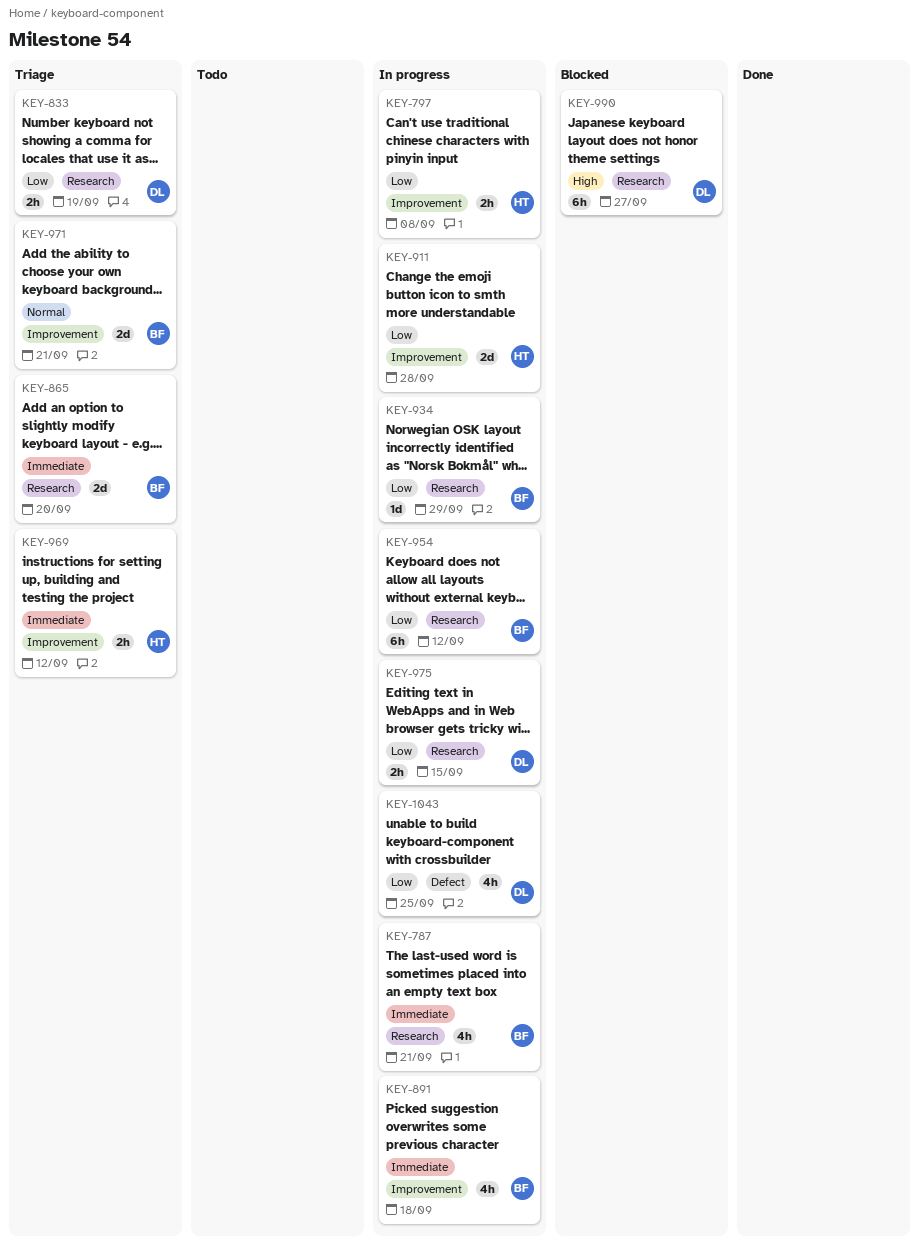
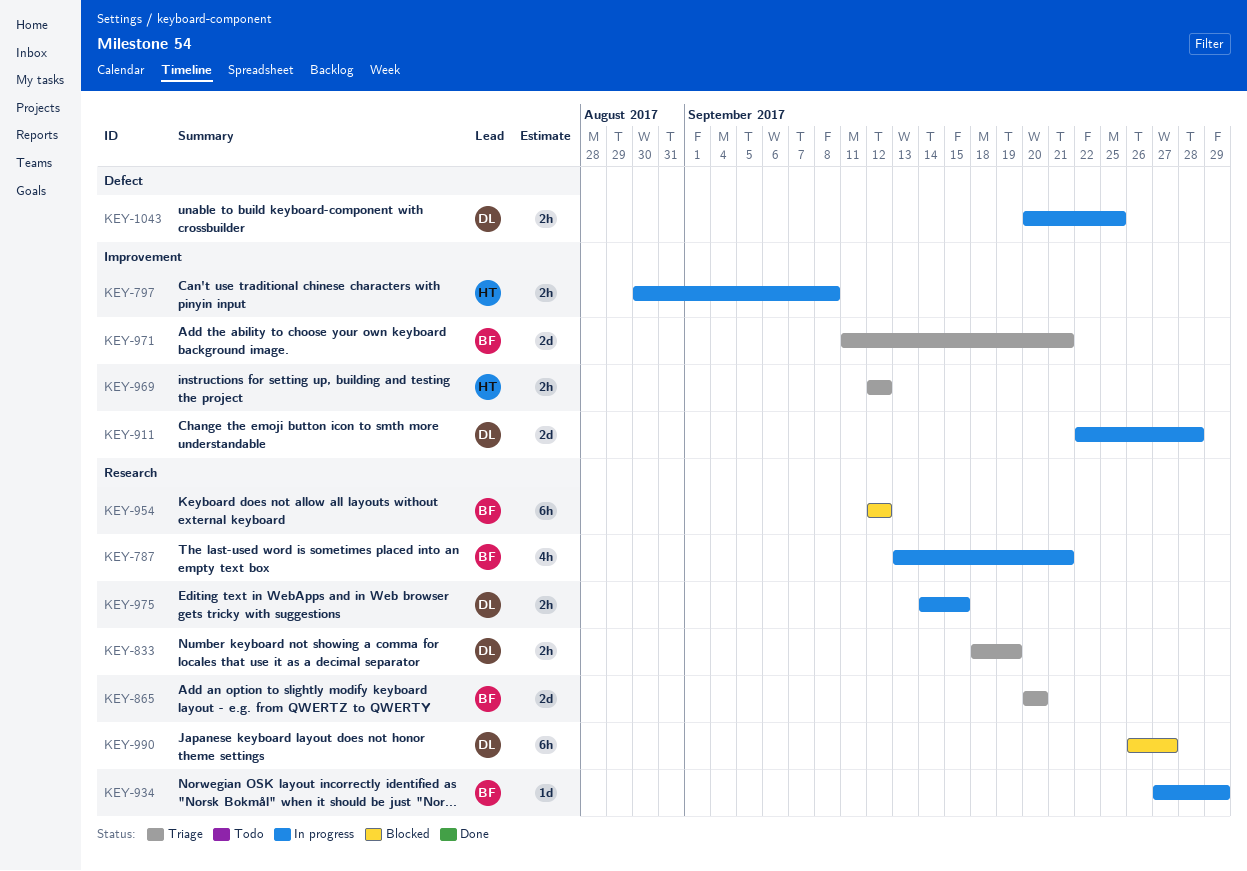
KEY-891: present -> none
KEY-911, owner: HT -> DL
KEY-954, status: In progress -> Blocked
KEY-1043, estimate: 4h -> 2h

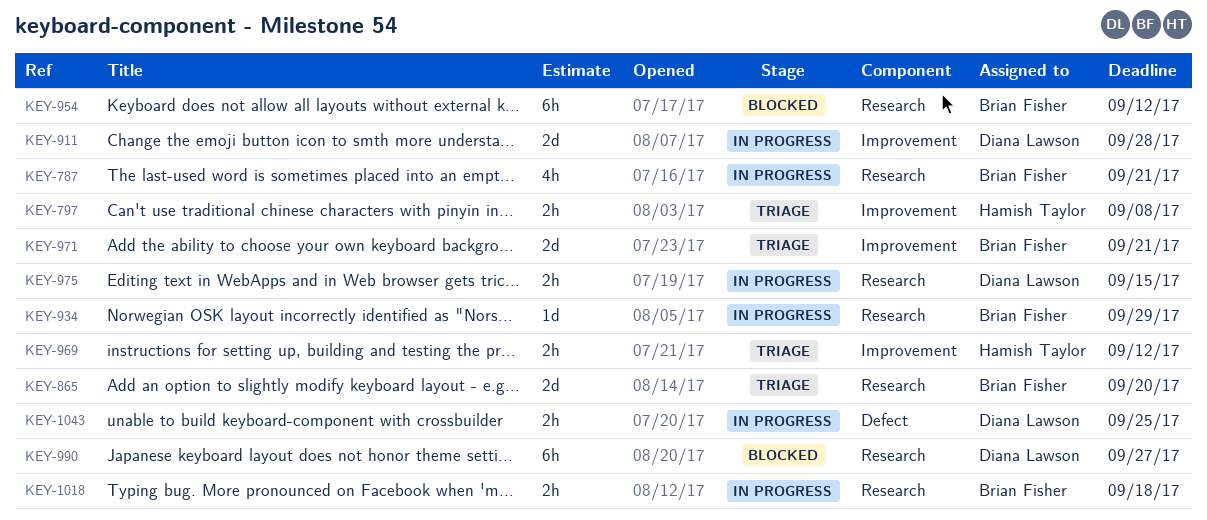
KEY-797, status: In progress -> Triage
KEY-833: present -> none
KEY-1018: none -> present

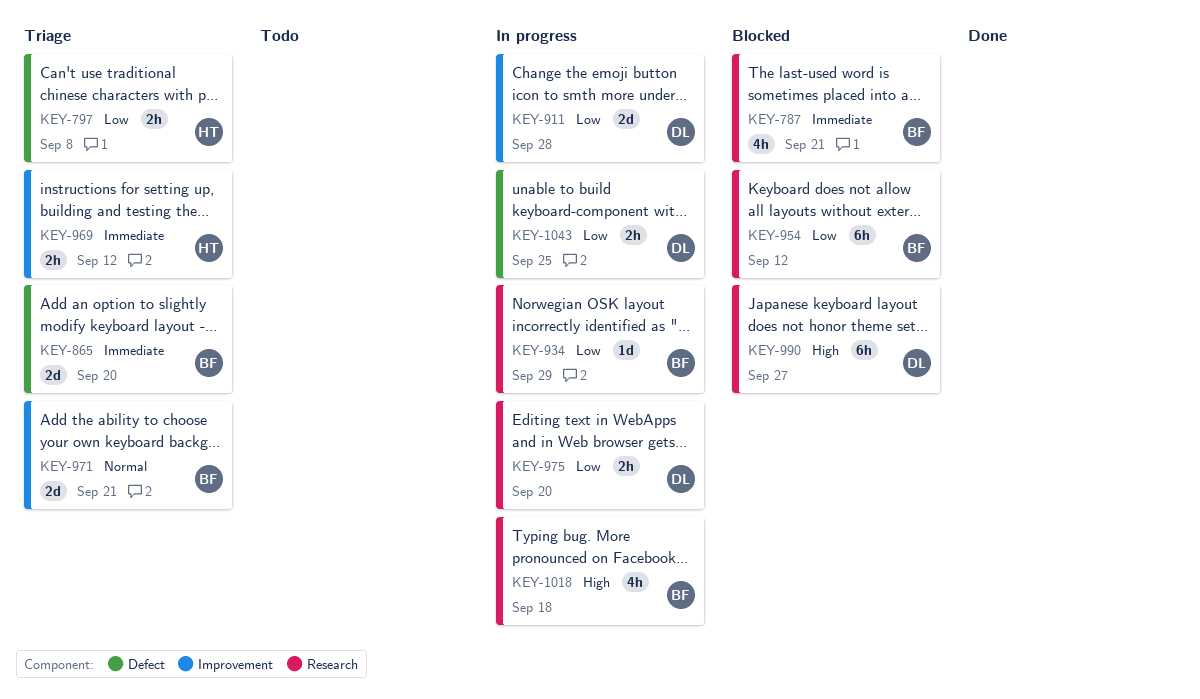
KEY-787, status: In progress -> Blocked
KEY-797, label: Improvement -> Defect
KEY-865, label: Research -> Defect
KEY-975, due: Sep 15 -> Sep 20
KEY-1018, estimate: 2h -> 4h

